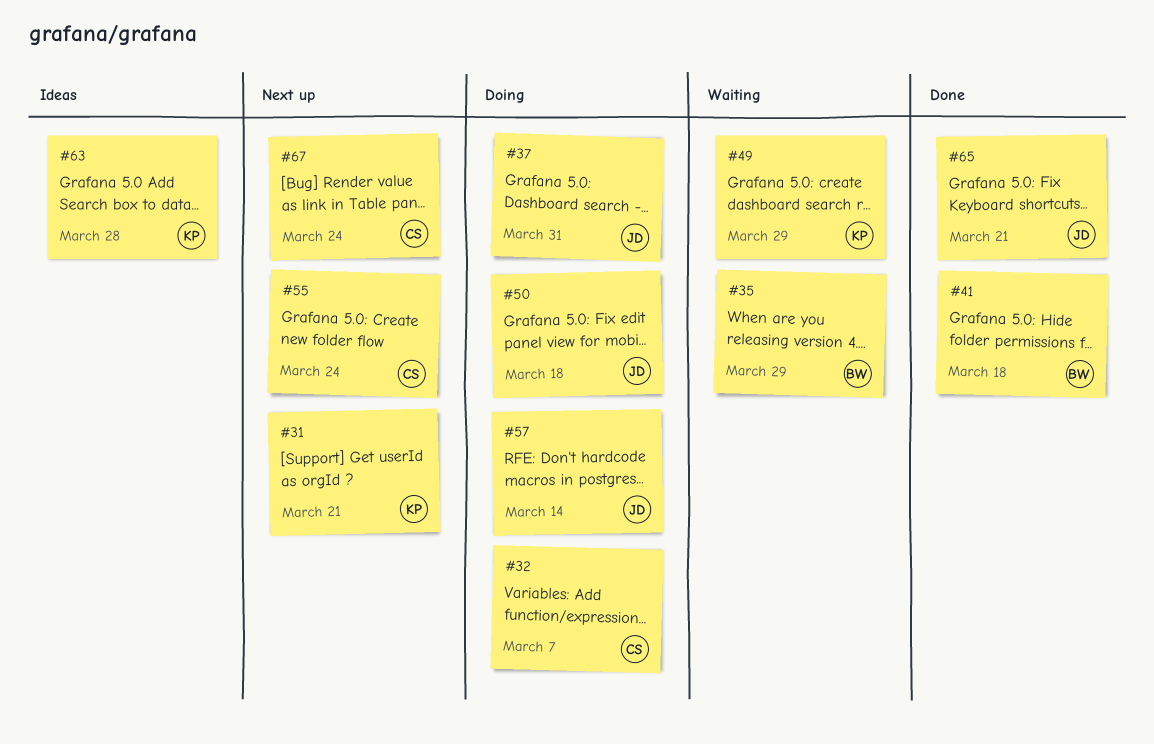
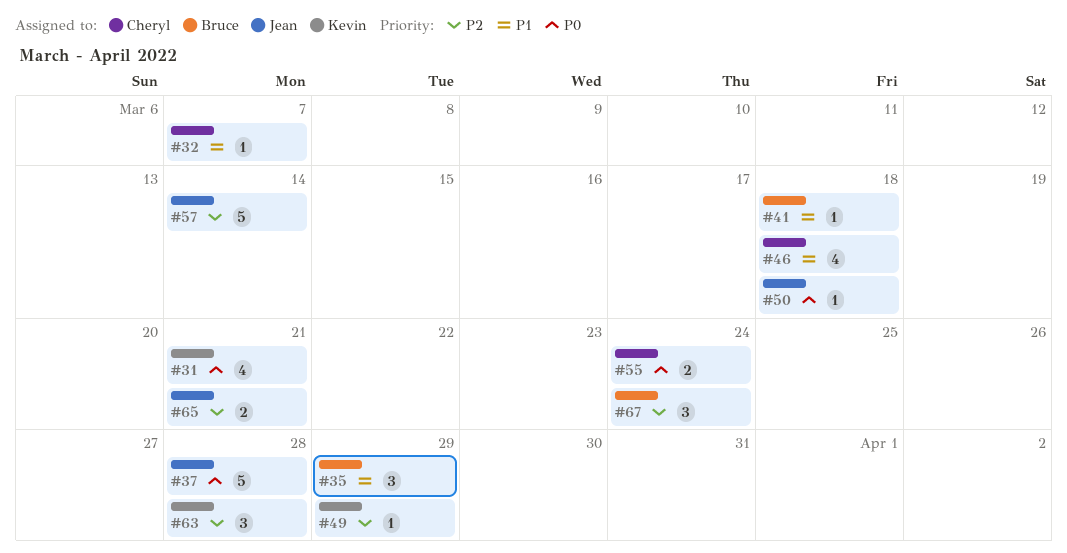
#37, due: Mar 31 -> Mar 28
#46: none -> present
#67, owner: Cheryl -> Bruce

